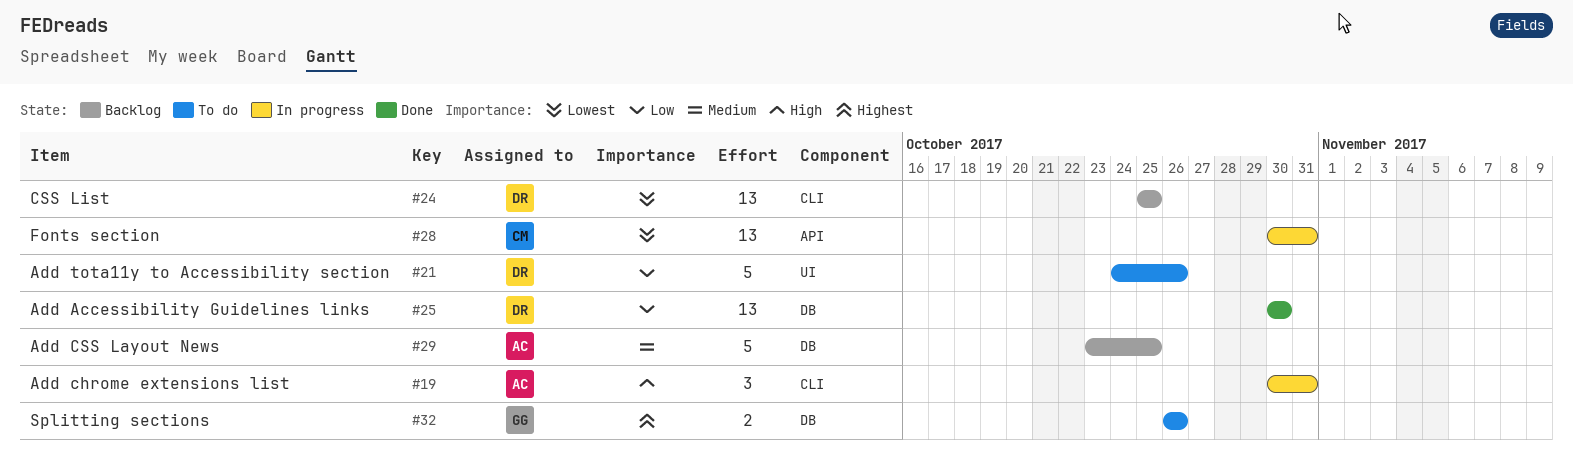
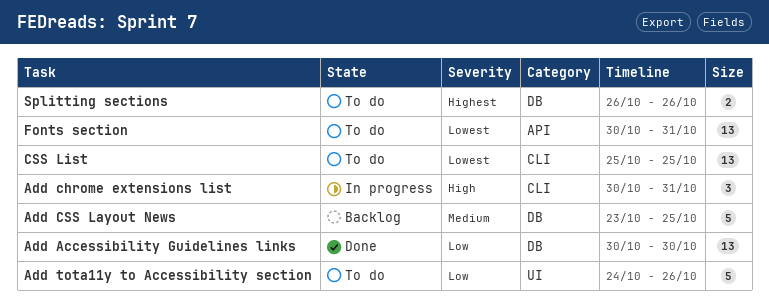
CSS List, status: Backlog -> To do
Fonts section, status: In progress -> To do

